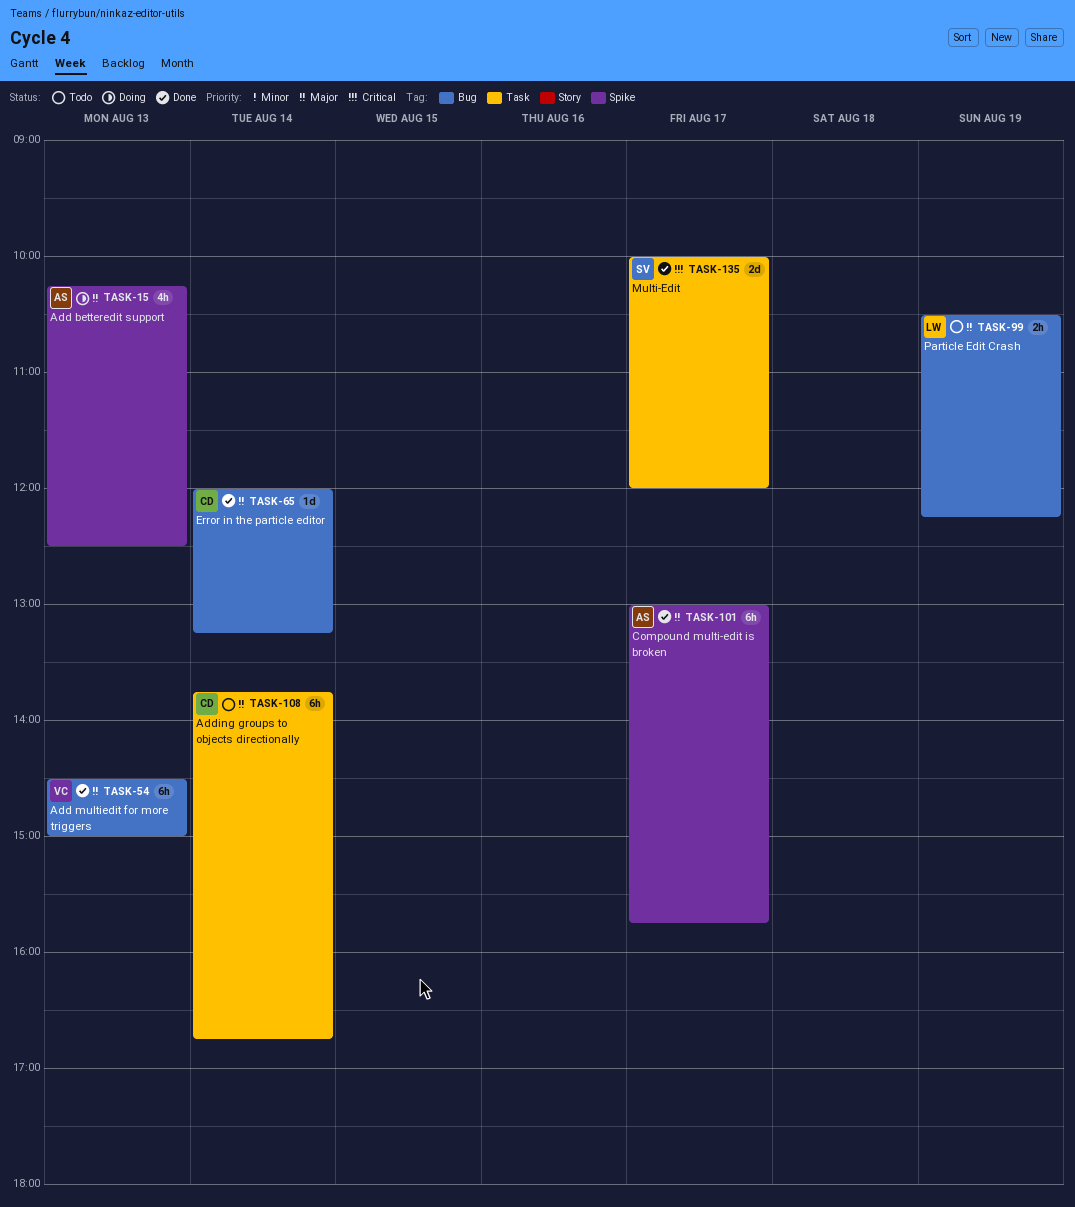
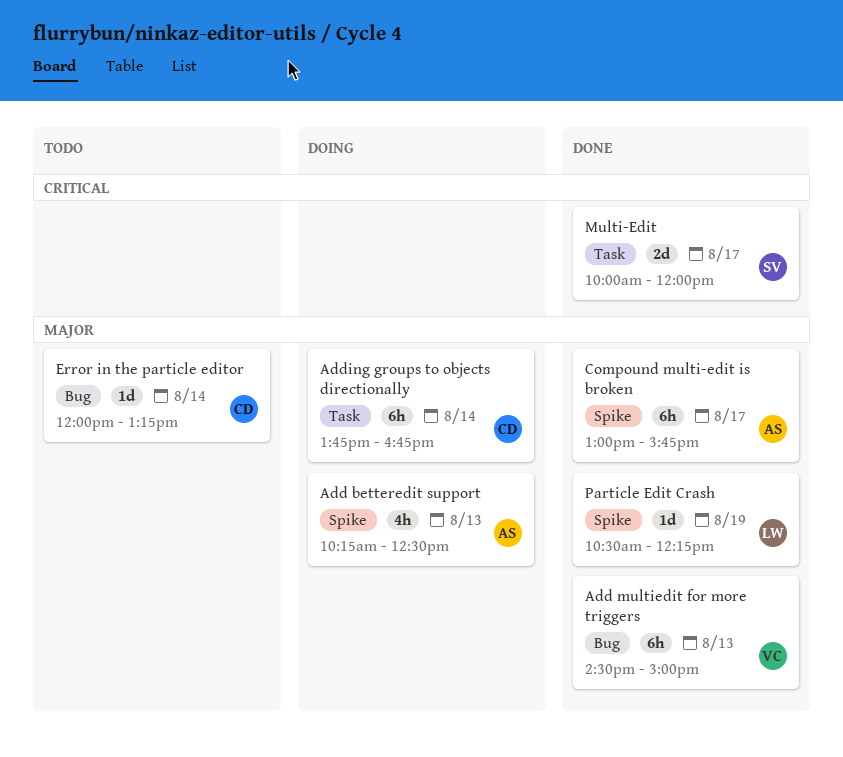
Adding groups to objects directionally, status: Todo -> Doing
Error in the particle editor, status: Done -> Todo
Particle Edit Crash, status: Todo -> Done
Particle Edit Crash, label: Bug -> Spike
Particle Edit Crash, estimate: 2h -> 1d

